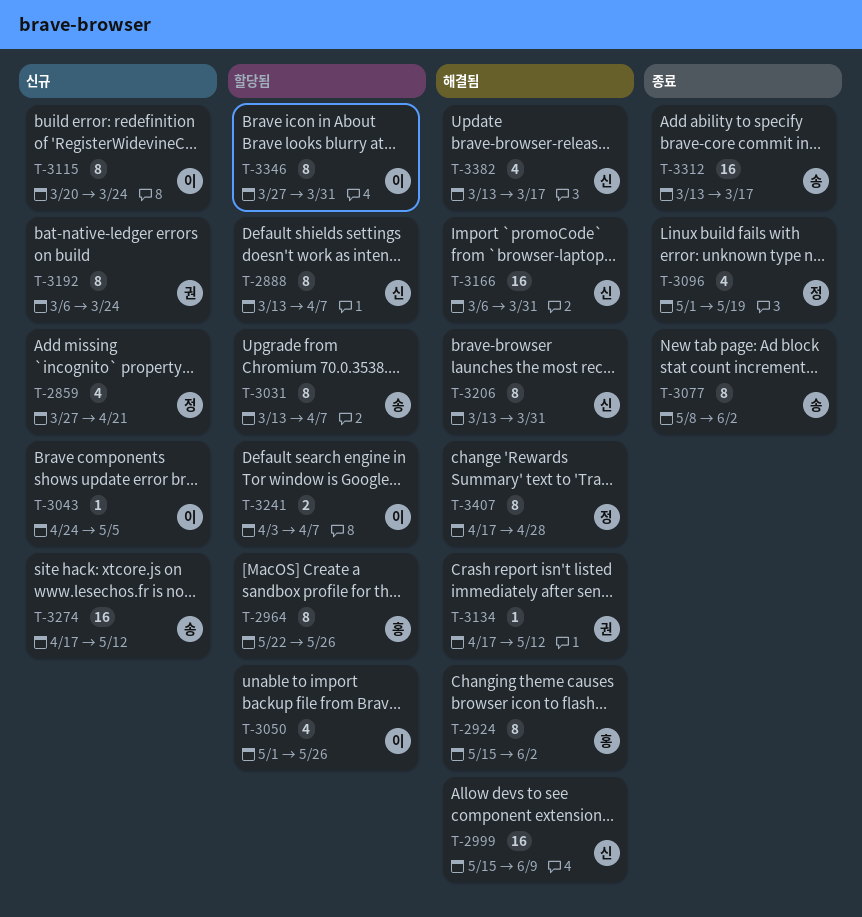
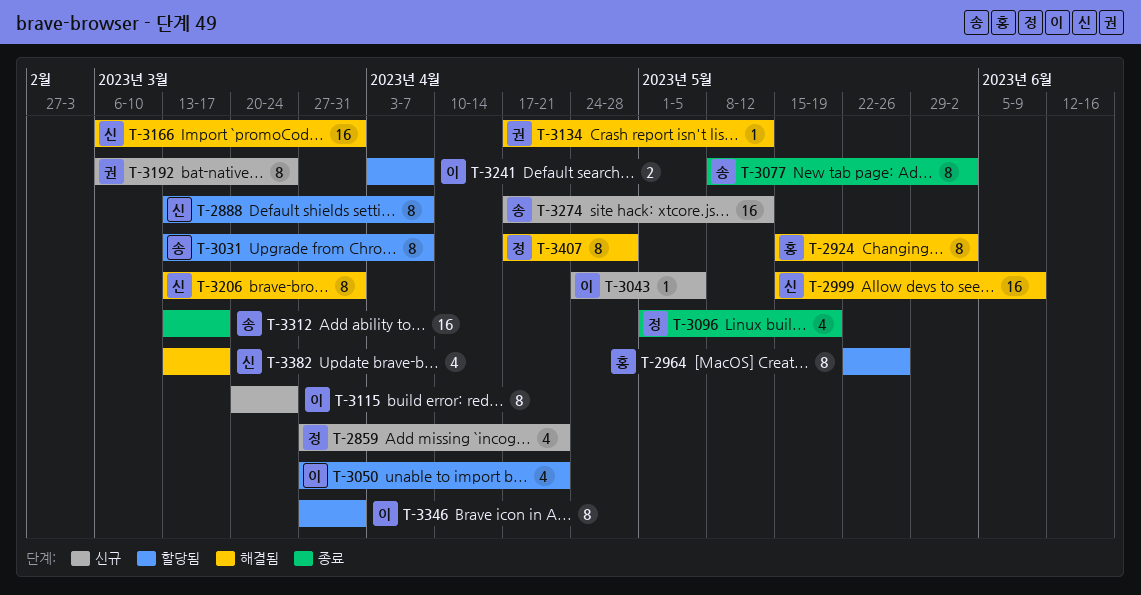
T-3050, start: May 1 -> Mar 27
T-3050, due: May 26 -> Apr 21

